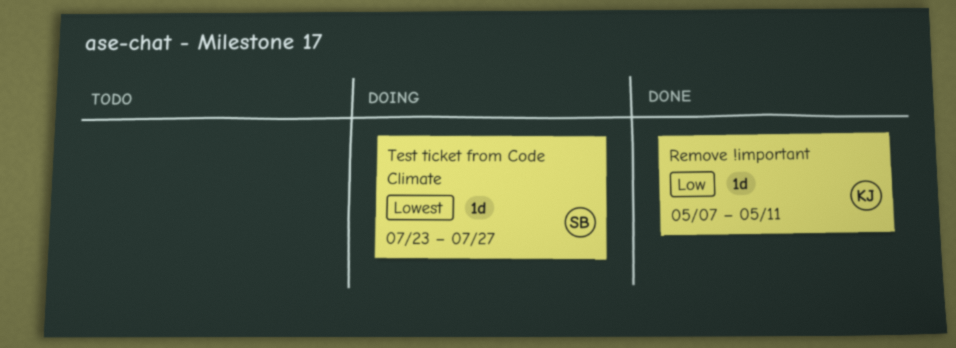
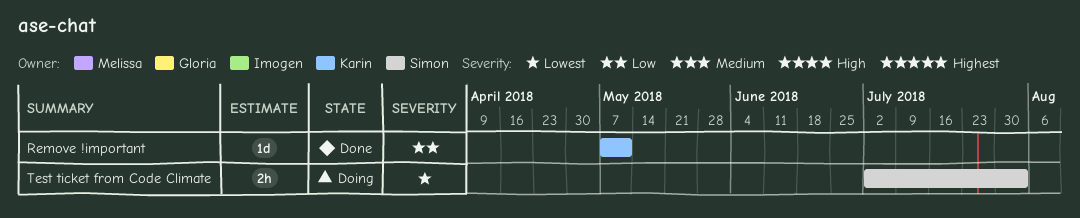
Test ticket from Code Climate, estimate: 1d -> 2h
Test ticket from Code Climate, start: Jul 23 -> Jul 2
Test ticket from Code Climate, due: Jul 27 -> Aug 3

